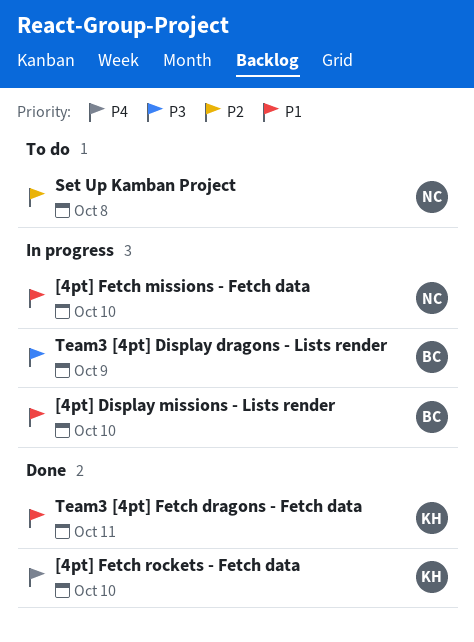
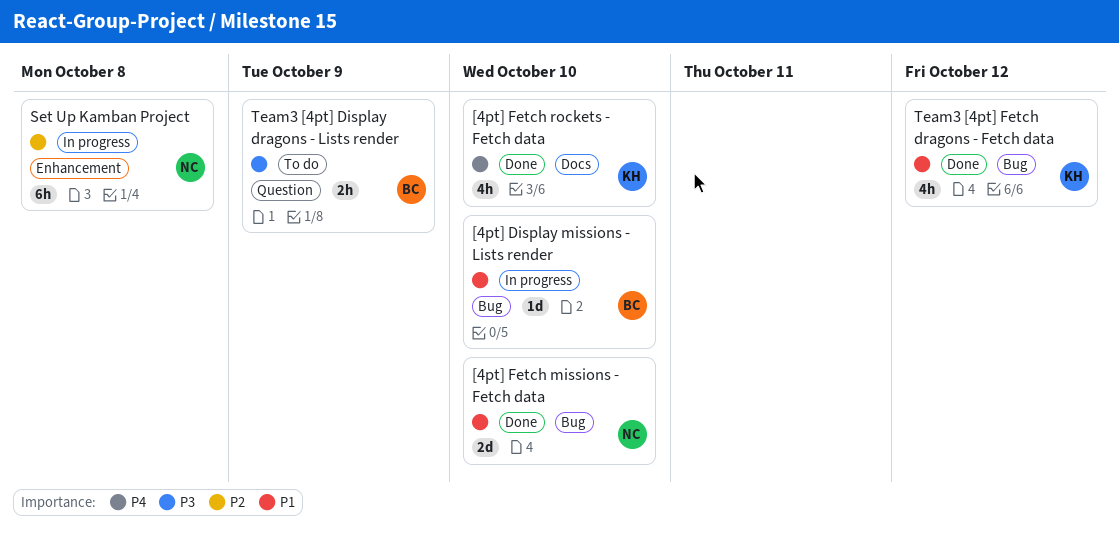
[4pt] Fetch missions - Fetch data, status: In progress -> Done
Set Up Kamban Project, status: To do -> In progress
Team3 [4pt] Display dragons - Lists render, status: In progress -> To do
Team3 [4pt] Fetch dragons - Fetch data, due: Oct 11 -> Oct 12

